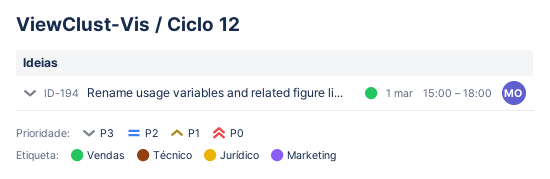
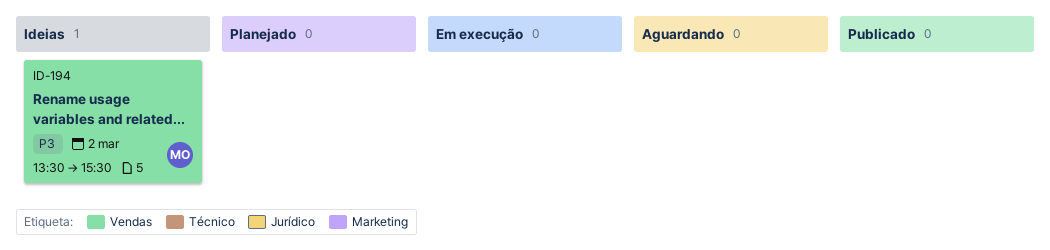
ID-194, day: Mar 1 -> Mar 2
ID-194, begins: 15:00 -> 13:30
ID-194, ends: 18:00 -> 15:30

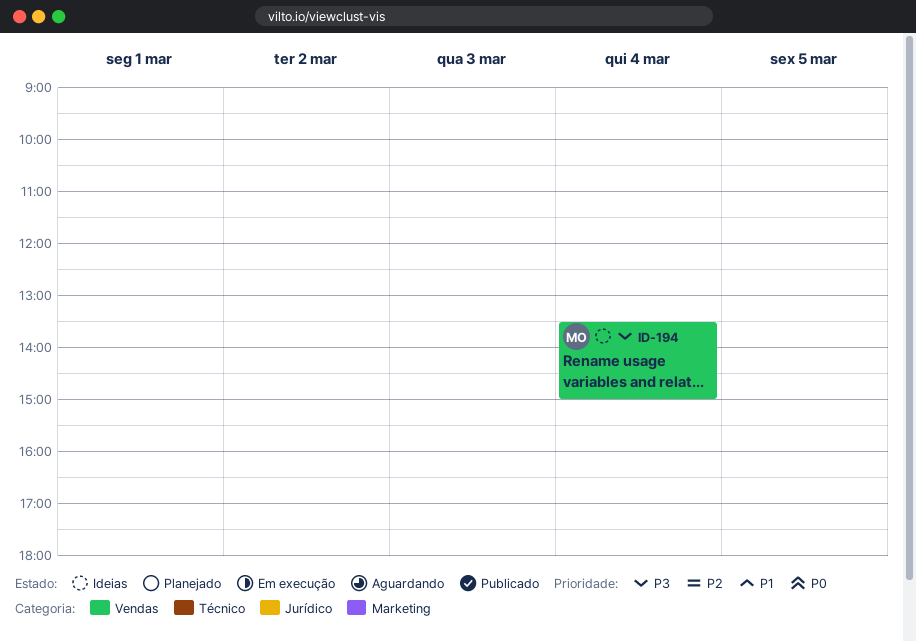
ID-194, day: Mar 2 -> Mar 4
ID-194, ends: 15:30 -> 15:00

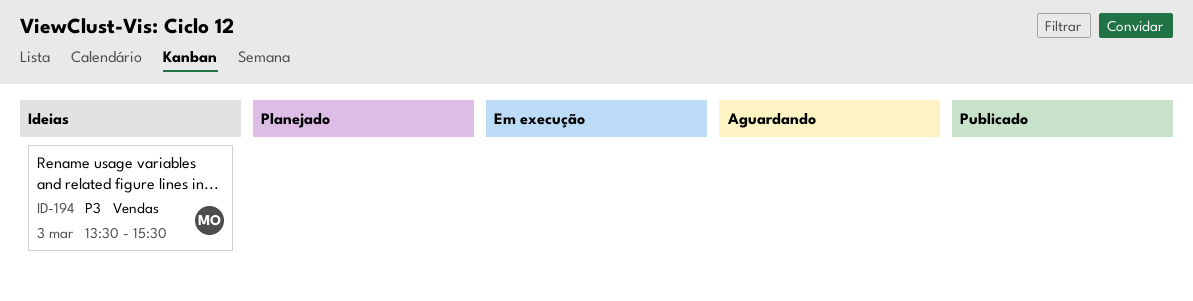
ID-194, day: Mar 4 -> Mar 3
ID-194, ends: 15:00 -> 15:30

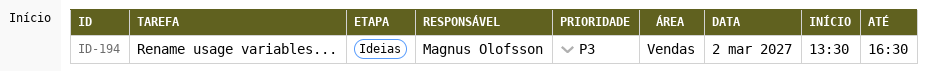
ID-194, day: Mar 3 -> Mar 2
ID-194, ends: 15:30 -> 16:30

